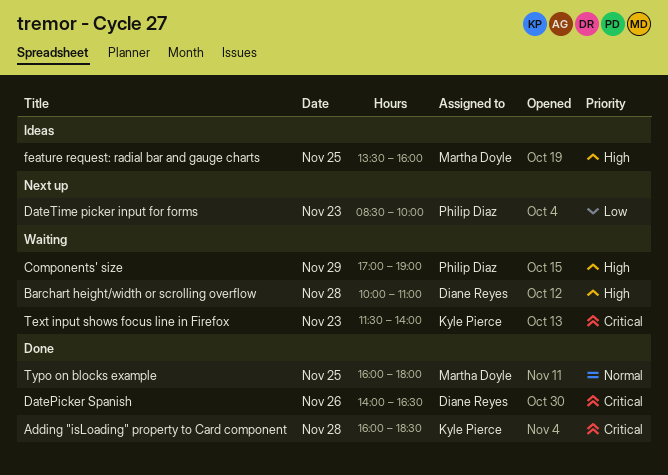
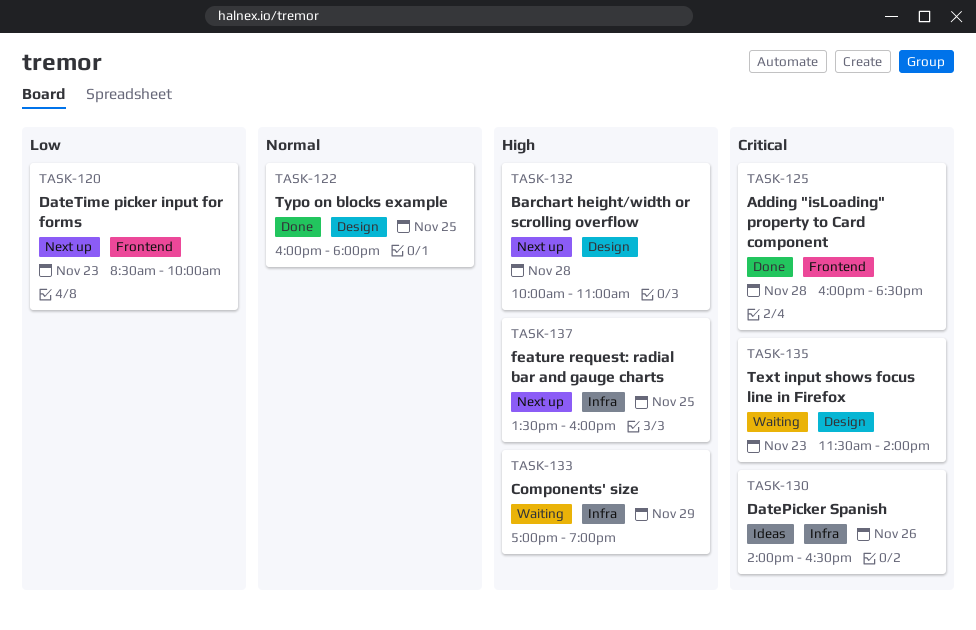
Barchart height/width or scrolling overflow, status: Waiting -> Next up
DatePicker Spanish, status: Done -> Ideas
feature request: radial bar and gauge charts, status: Ideas -> Next up

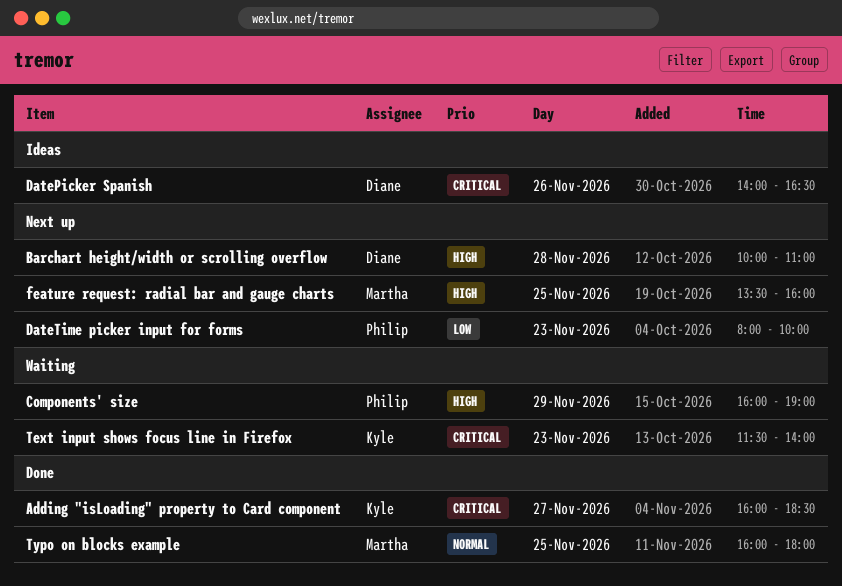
Adding "isLoading" property to Card component, day: Nov 28 -> Nov 27
Components' size, begins: 17:00 -> 16:00
DateTime picker input for forms, begins: 08:30 -> 08:00

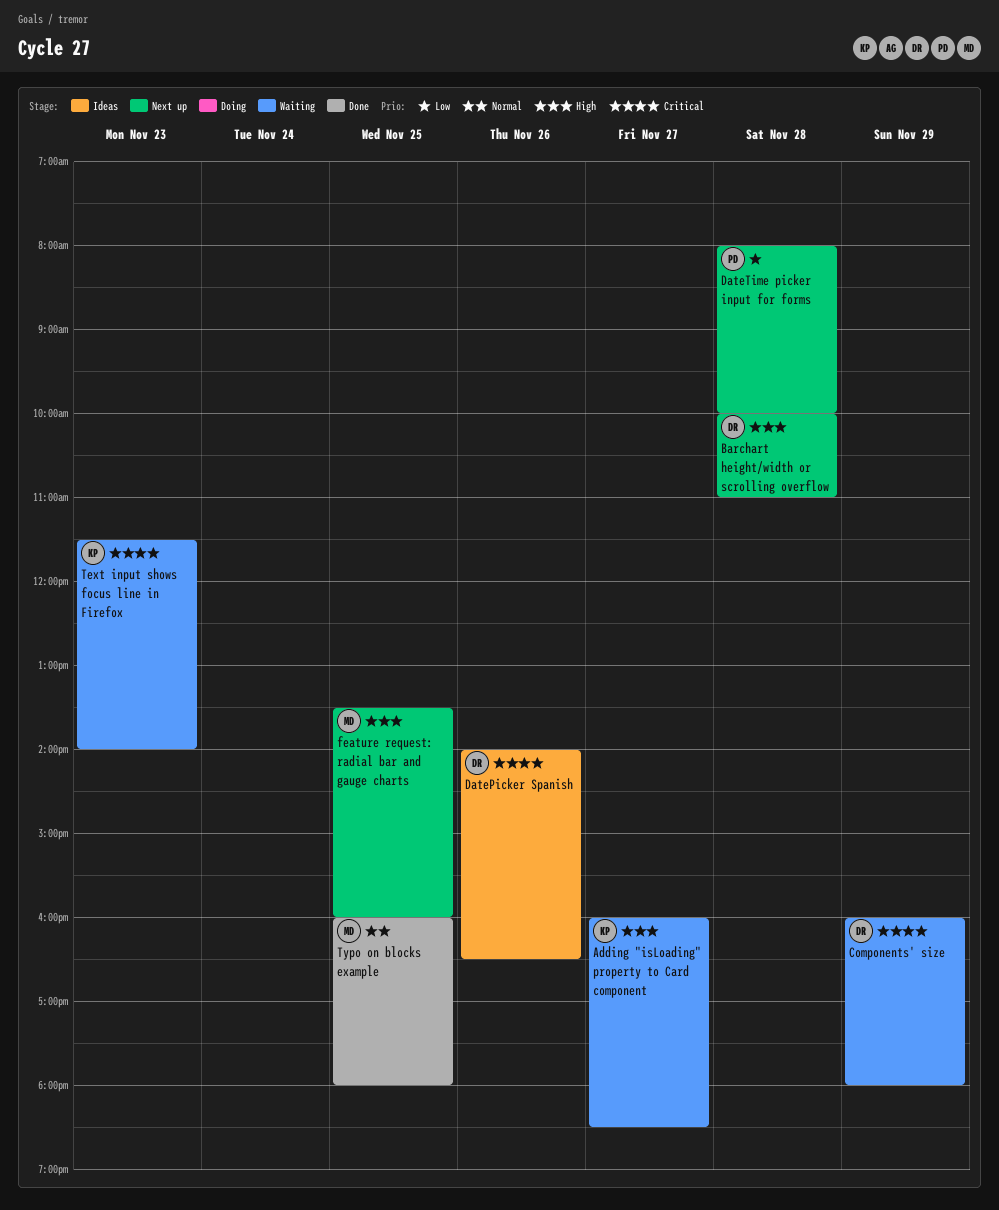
Adding "isLoading" property to Card component, status: Done -> Waiting
Adding "isLoading" property to Card component, priority: Critical -> High
Components' size, owner: Philip -> Diane
Components' size, priority: High -> Critical
Components' size, ends: 19:00 -> 18:00
DateTime picker input for forms, day: Nov 23 -> Nov 28

